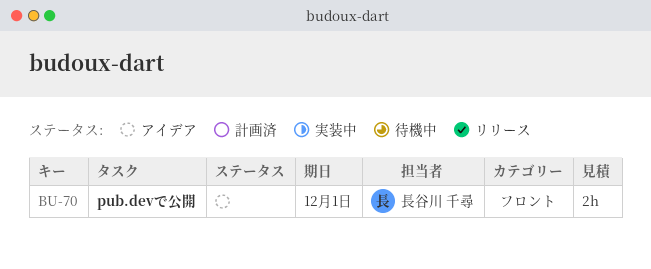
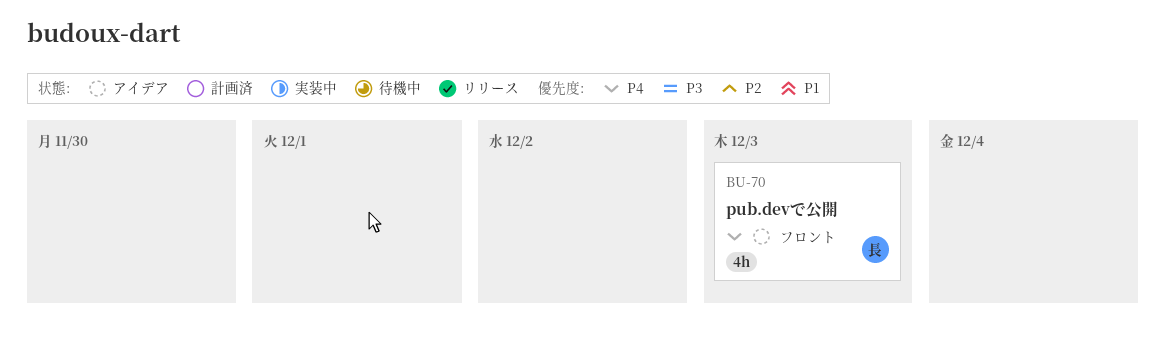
BU-70, estimate: 2h -> 4h
BU-70, due: Dec 1 -> Dec 3

